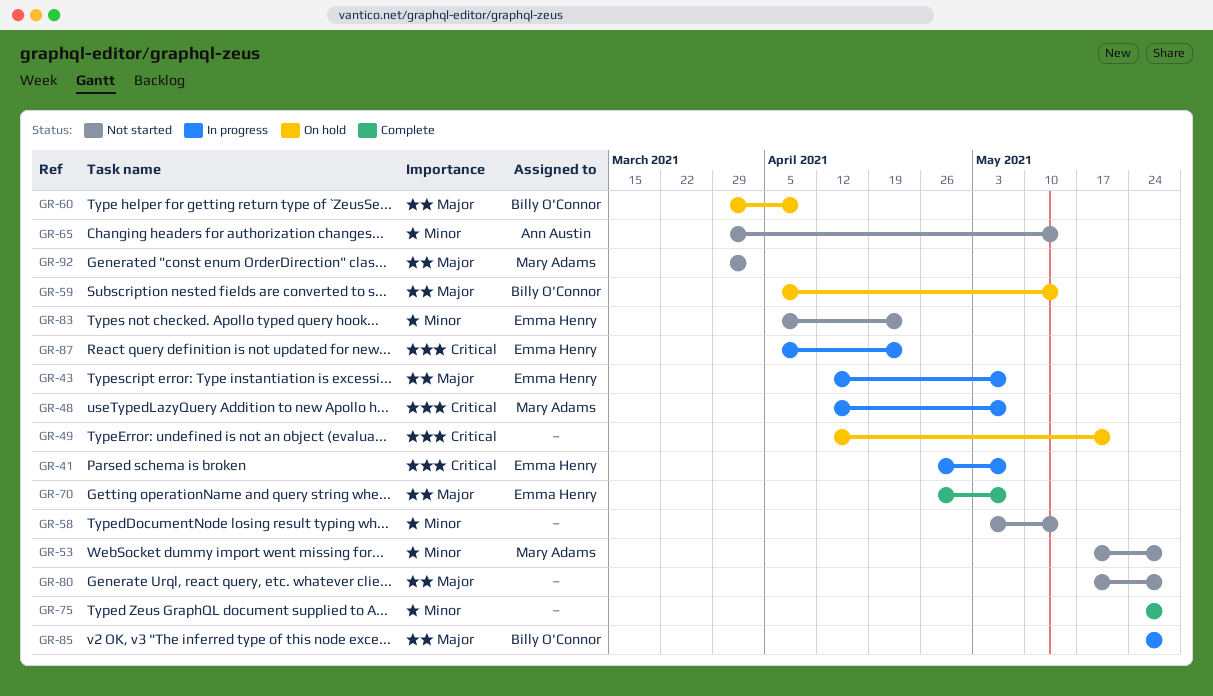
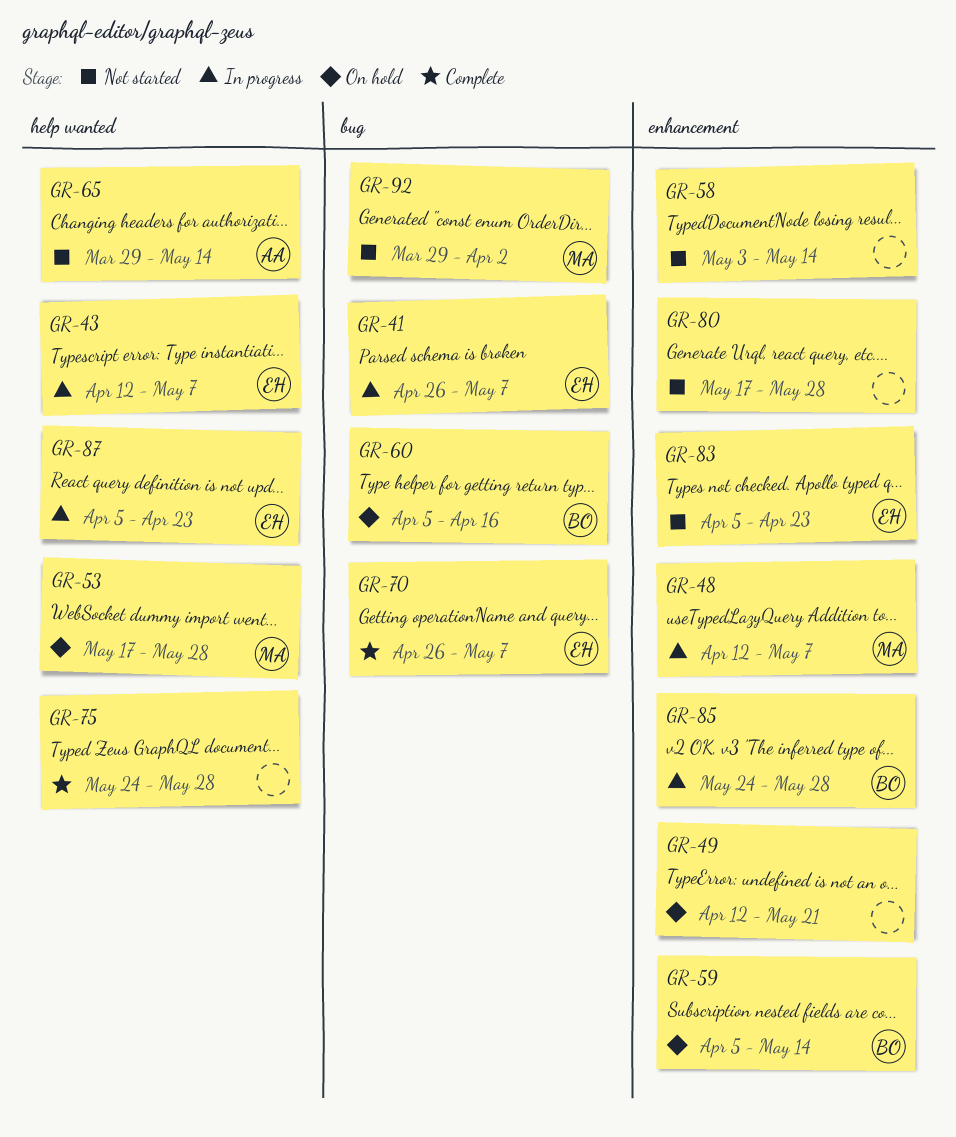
GR-53, status: Not started -> On hold
GR-60, start: Mar 29 -> Apr 5
GR-60, due: Apr 9 -> Apr 16

